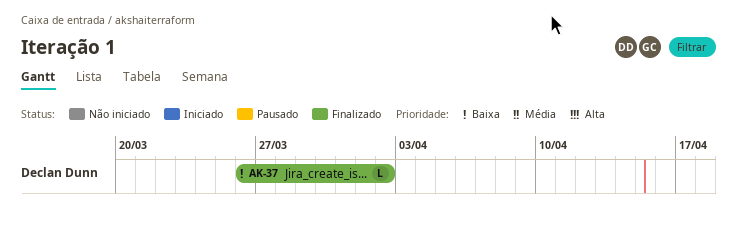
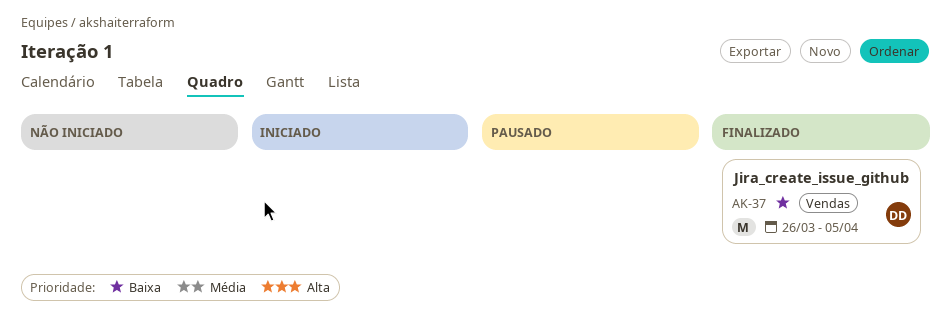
AK-37, estimate: L -> M
AK-37, due: Apr 2 -> Apr 5

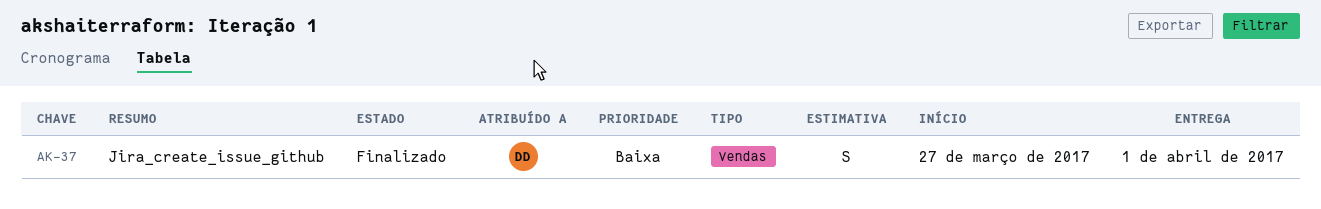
AK-37, estimate: M -> S
AK-37, start: Mar 26 -> Mar 27
AK-37, due: Apr 5 -> Apr 1

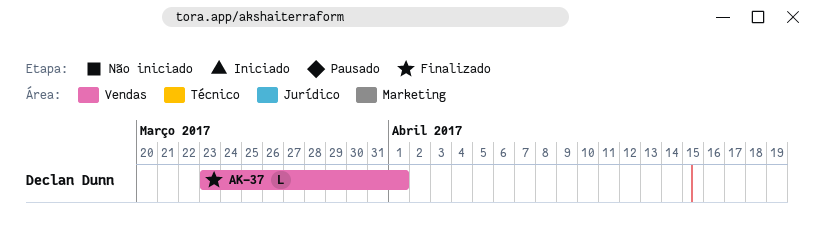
AK-37, estimate: S -> L
AK-37, start: Mar 27 -> Mar 23

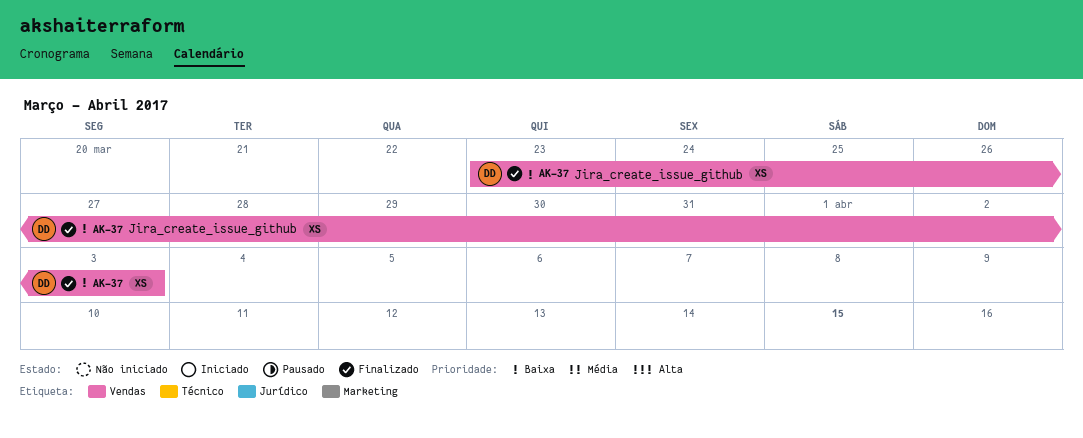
AK-37, estimate: L -> XS
AK-37, due: Apr 1 -> Apr 3

